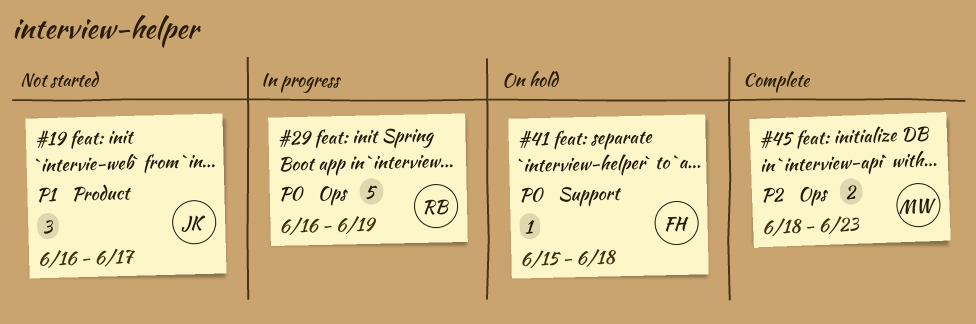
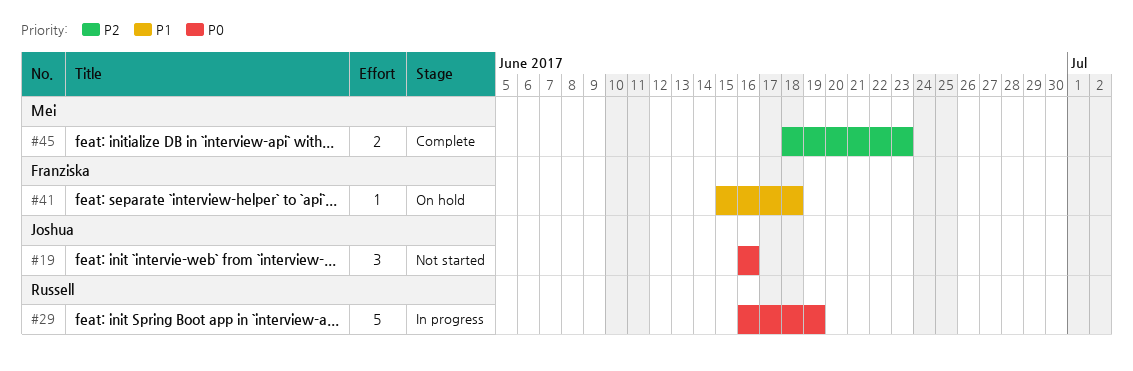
#19, priority: P1 -> P0
#19, due: Jun 17 -> Jun 16
#41, priority: P0 -> P1

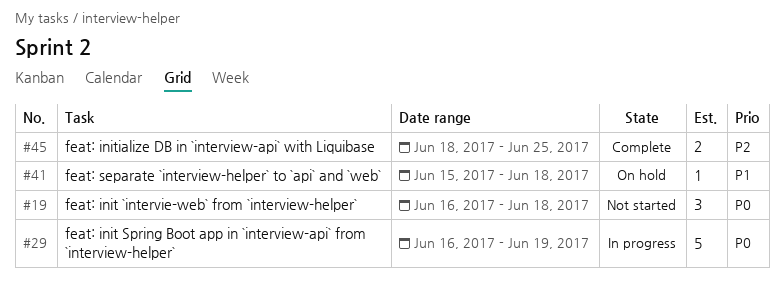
#19, due: Jun 16 -> Jun 18
#45, due: Jun 23 -> Jun 25

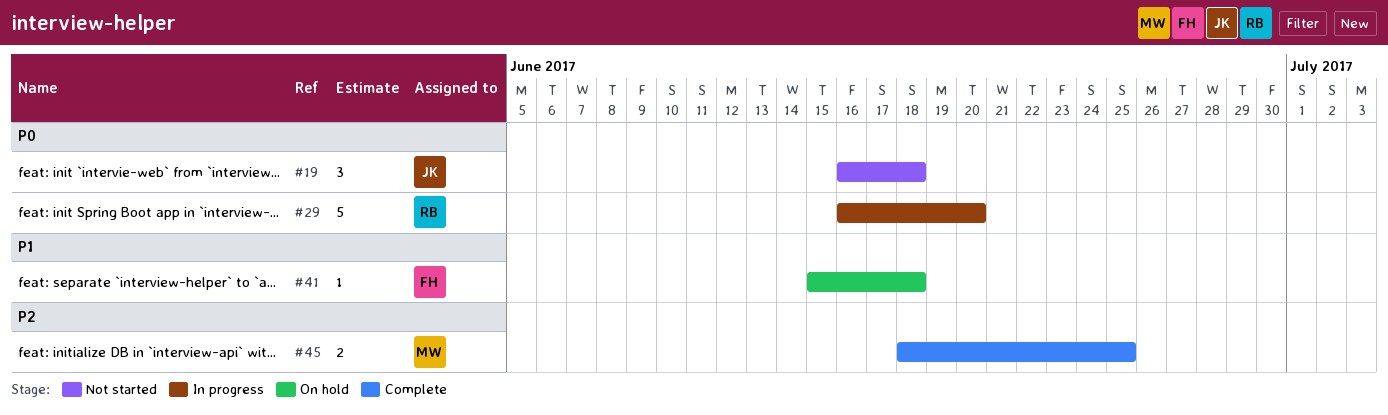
#29, due: Jun 19 -> Jun 20

